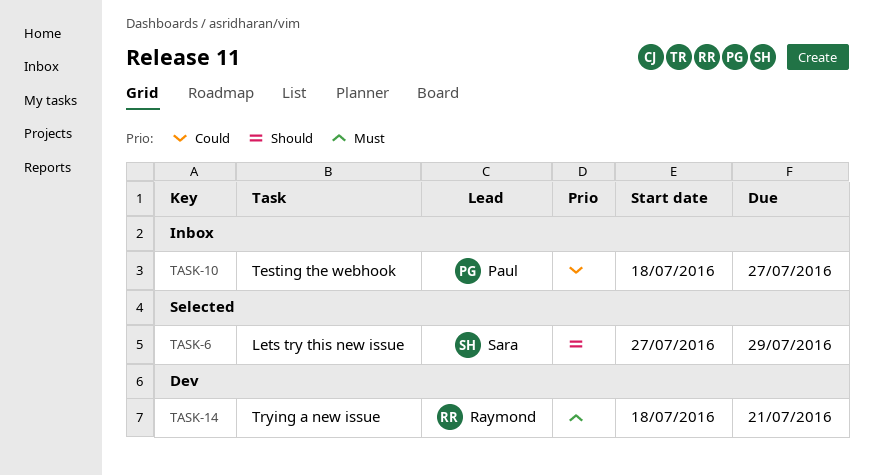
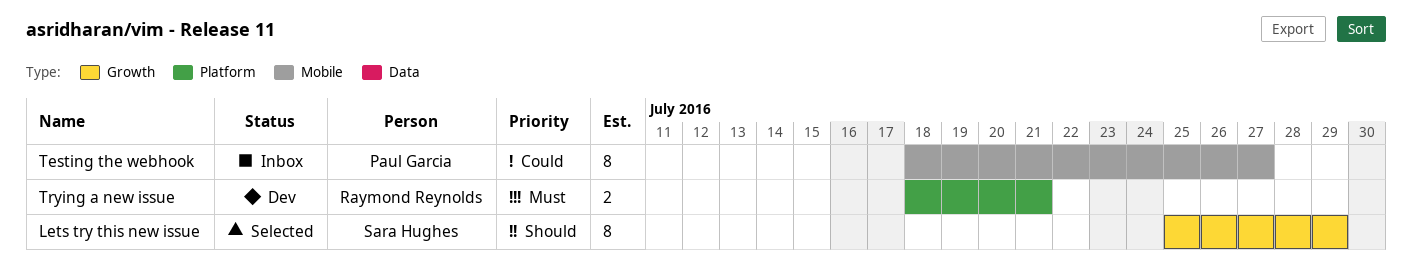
Lets try this new issue, start: Jul 27 -> Jul 25

